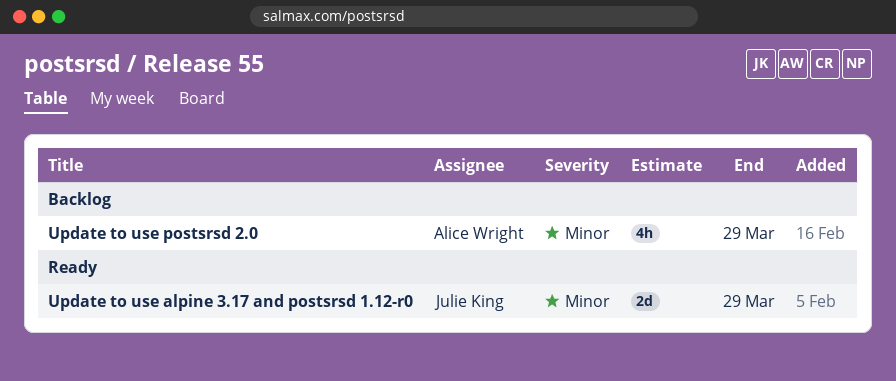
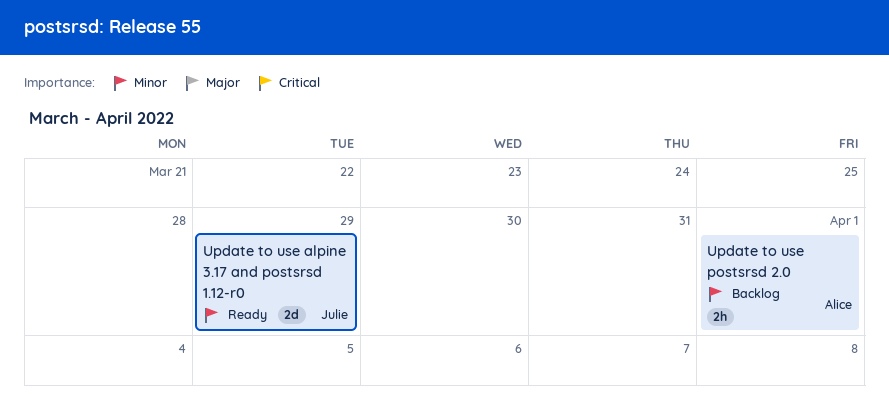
Update to use postsrsd 2.0, estimate: 4h -> 2h
Update to use postsrsd 2.0, due: Mar 29 -> Apr 1

